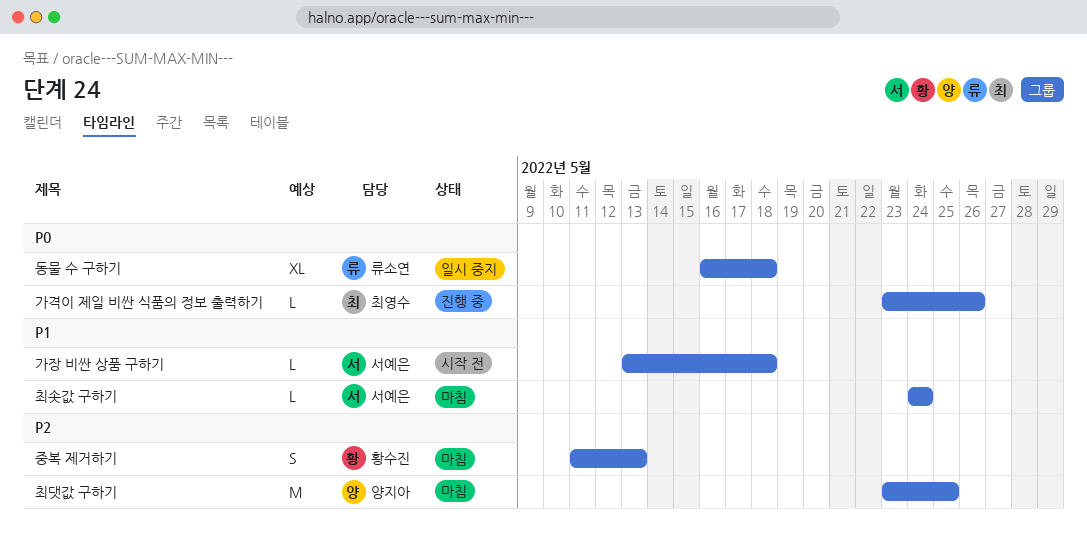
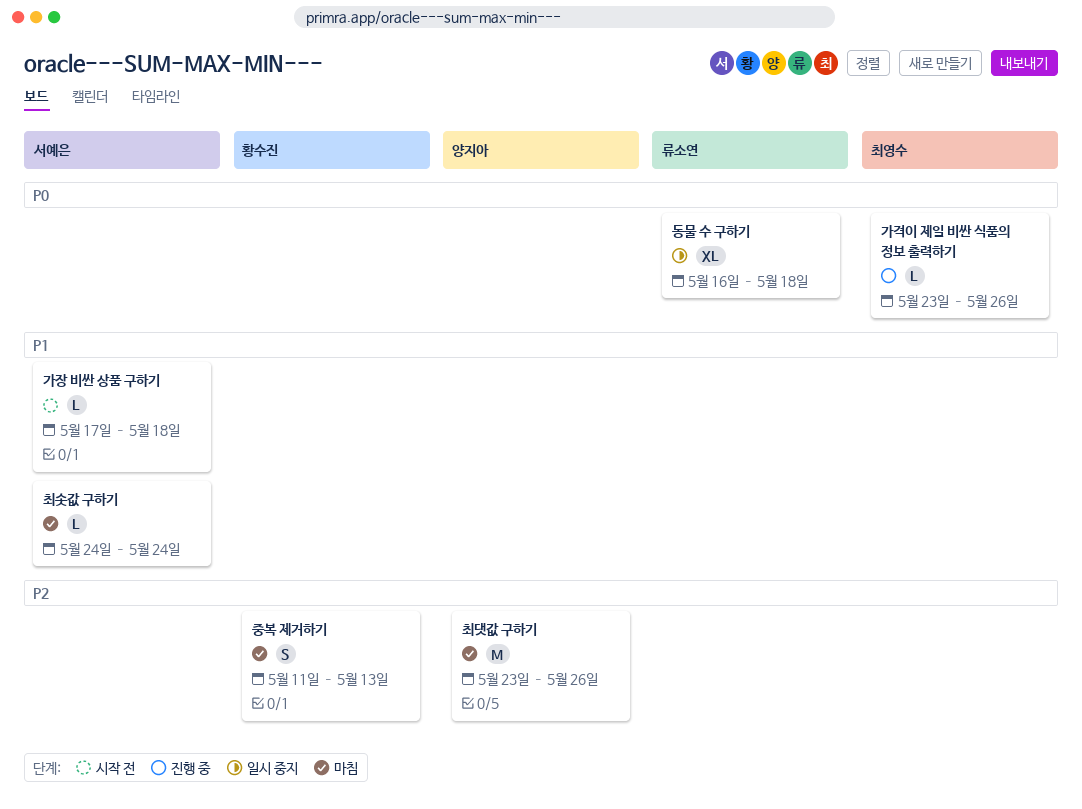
가장 비싼 상품 구하기, start: May 13 -> May 17
최댓값 구하기, due: May 25 -> May 26

